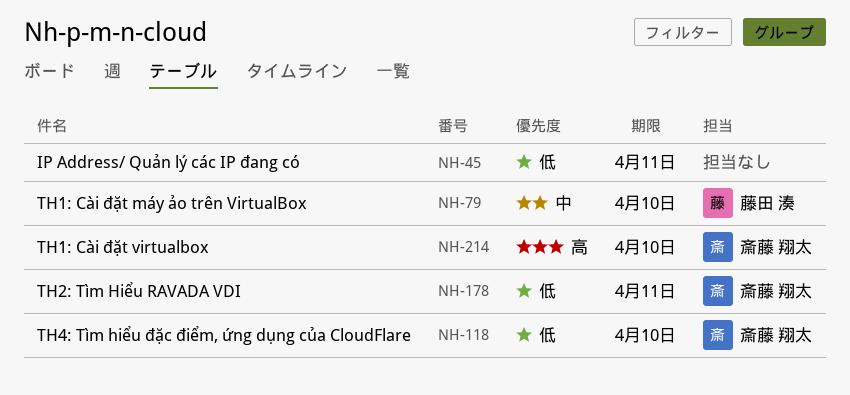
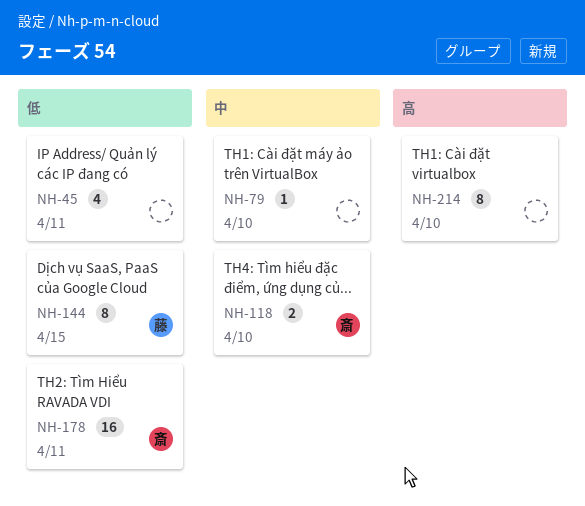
NH-79, owner: 藤田 湊 -> none
NH-118, priority: 低 -> 中
NH-144: none -> present
NH-214, owner: 斎藤 翔太 -> none

